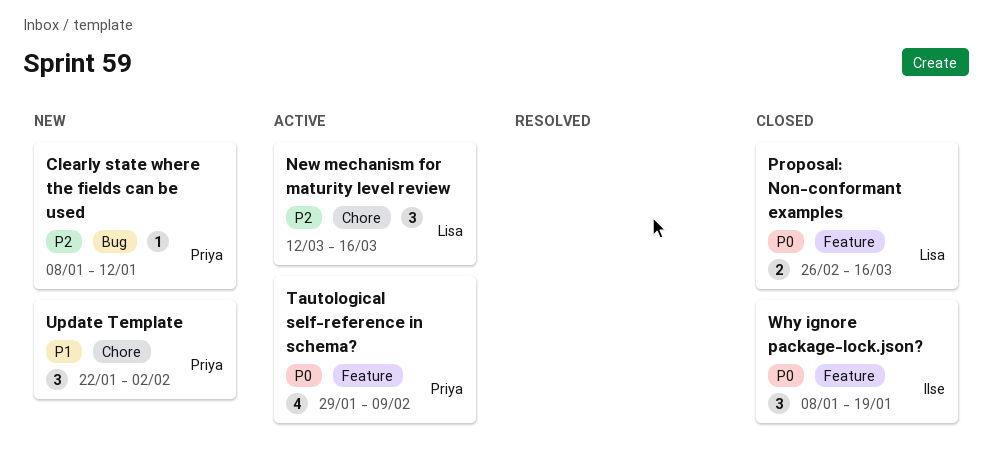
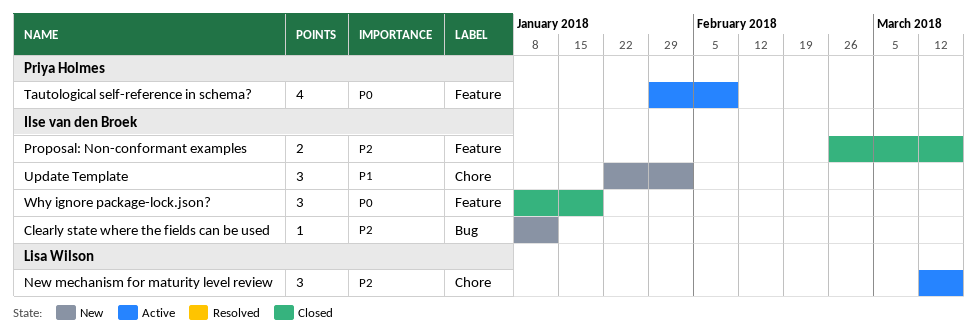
Clearly state where the fields can be used, owner: Priya Holmes -> Ilse van den Broek
Proposal: Non-conformant examples, owner: Lisa Wilson -> Ilse van den Broek
Proposal: Non-conformant examples, priority: P0 -> P2
Update Template, owner: Priya Holmes -> Ilse van den Broek

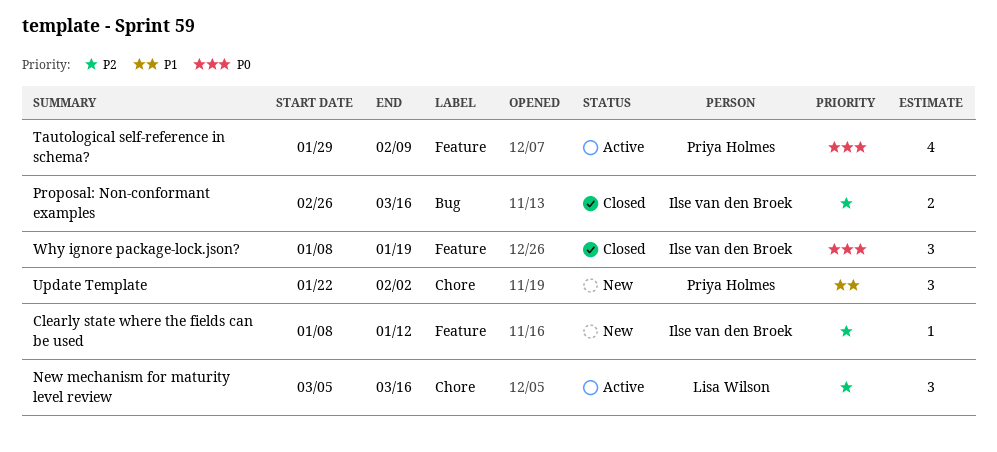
Clearly state where the fields can be used, label: Bug -> Feature
New mechanism for maturity level review, start: Mar 12 -> Mar 5
Proposal: Non-conformant examples, label: Feature -> Bug
Update Template, owner: Ilse van den Broek -> Priya Holmes

